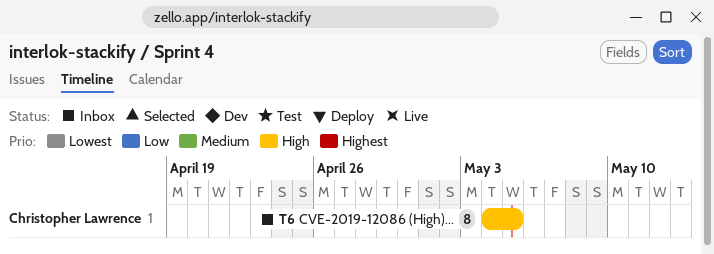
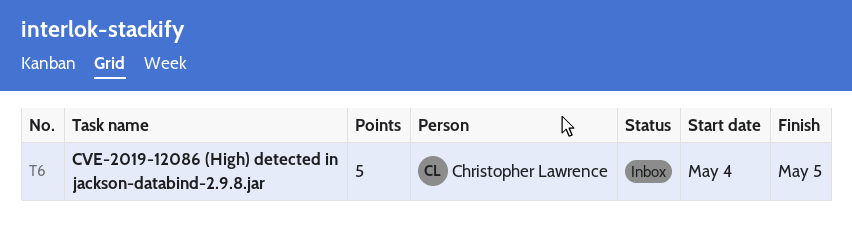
T6, estimate: 8 -> 5

